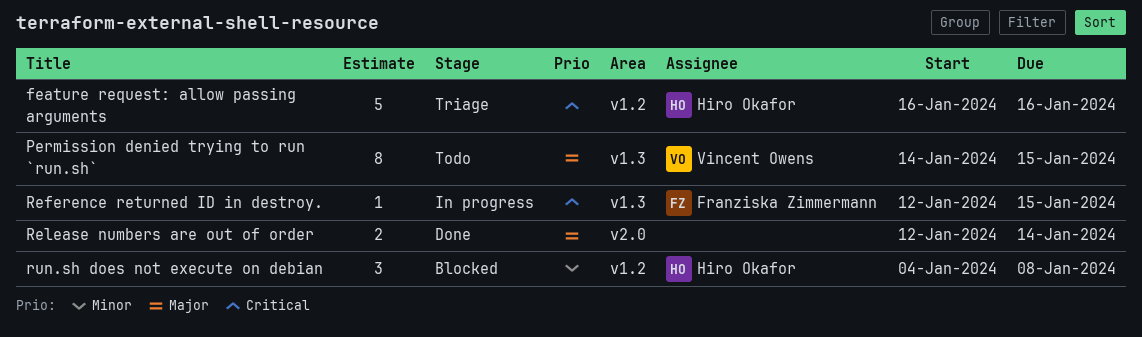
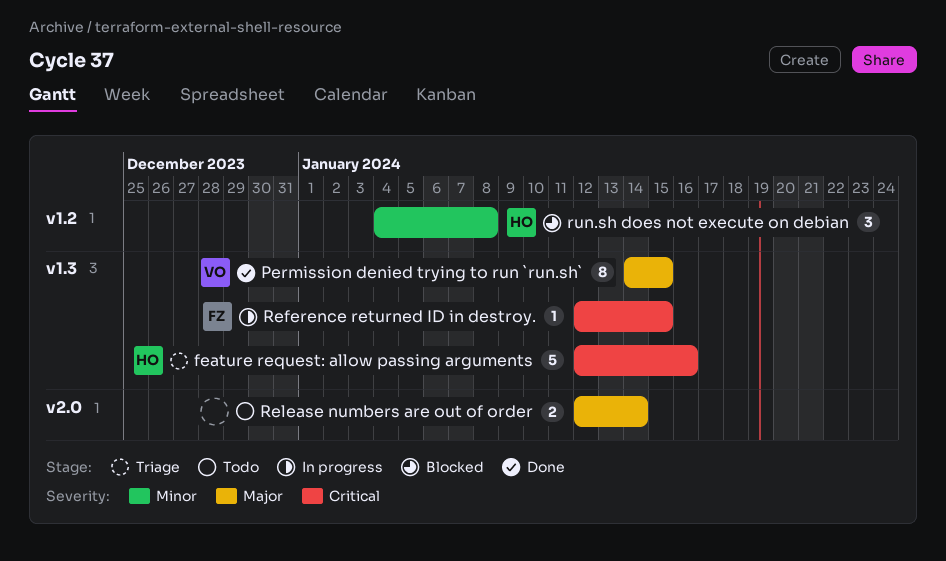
feature request: allow passing arguments, label: v1.2 -> v1.3
feature request: allow passing arguments, start: Jan 16 -> Jan 12
Permission denied trying to run `run.sh`, status: Todo -> Done
Release numbers are out of order, status: Done -> Todo

